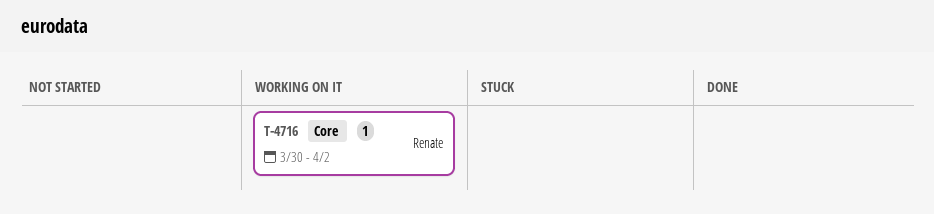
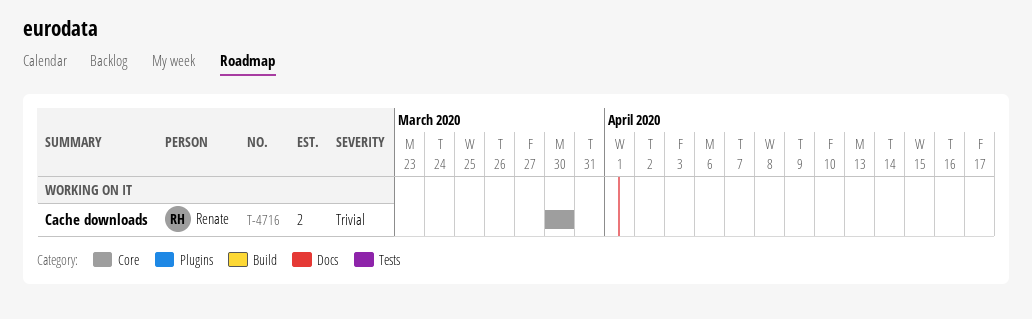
T-4716, estimate: 1 -> 2
T-4716, due: Apr 2 -> Mar 30

